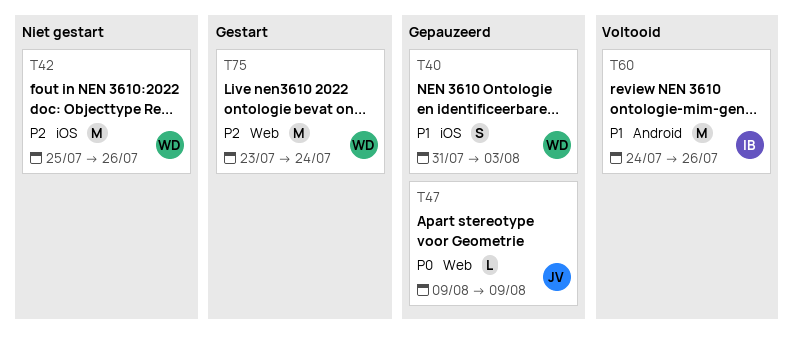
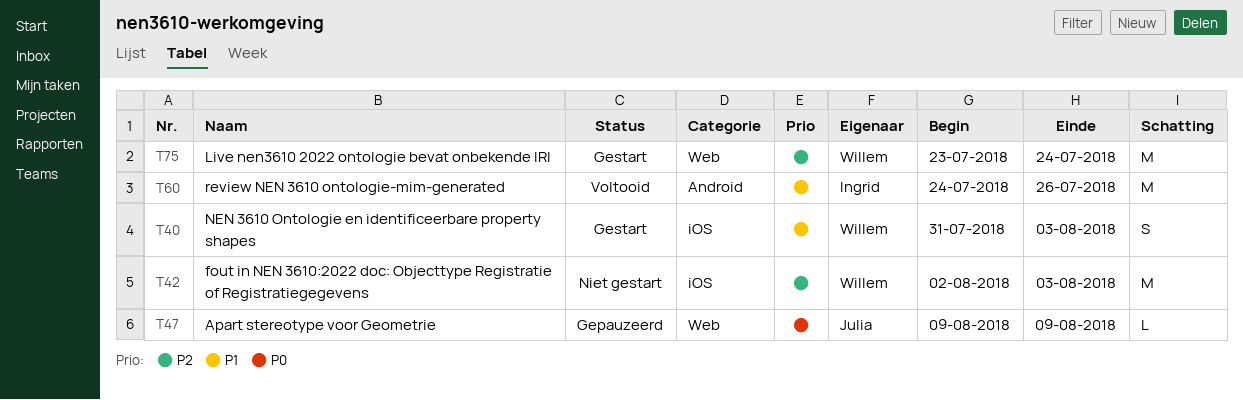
T40, status: Gepauzeerd -> Gestart
T42, start: Jul 25 -> Aug 2
T42, due: Jul 26 -> Aug 3

